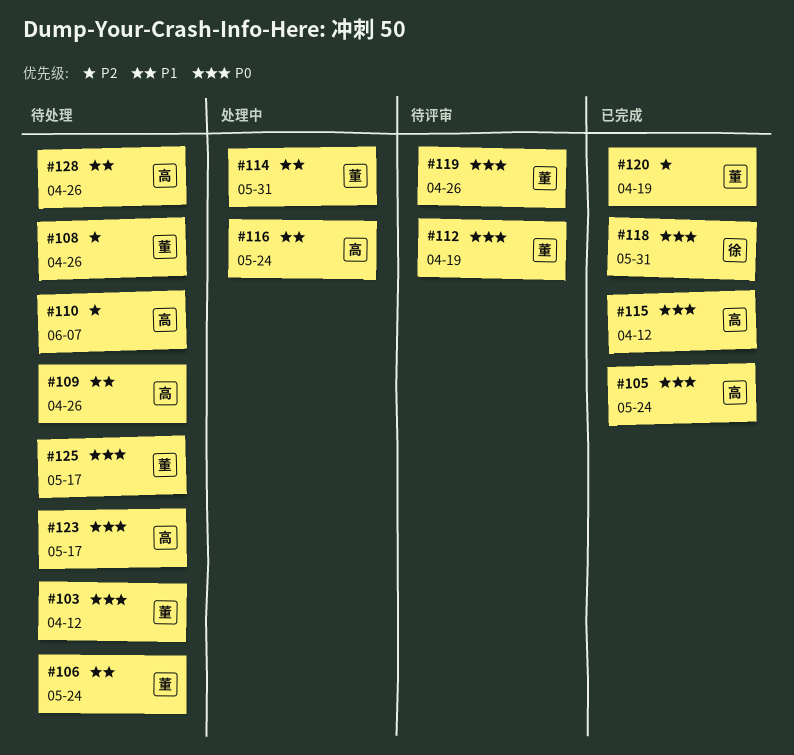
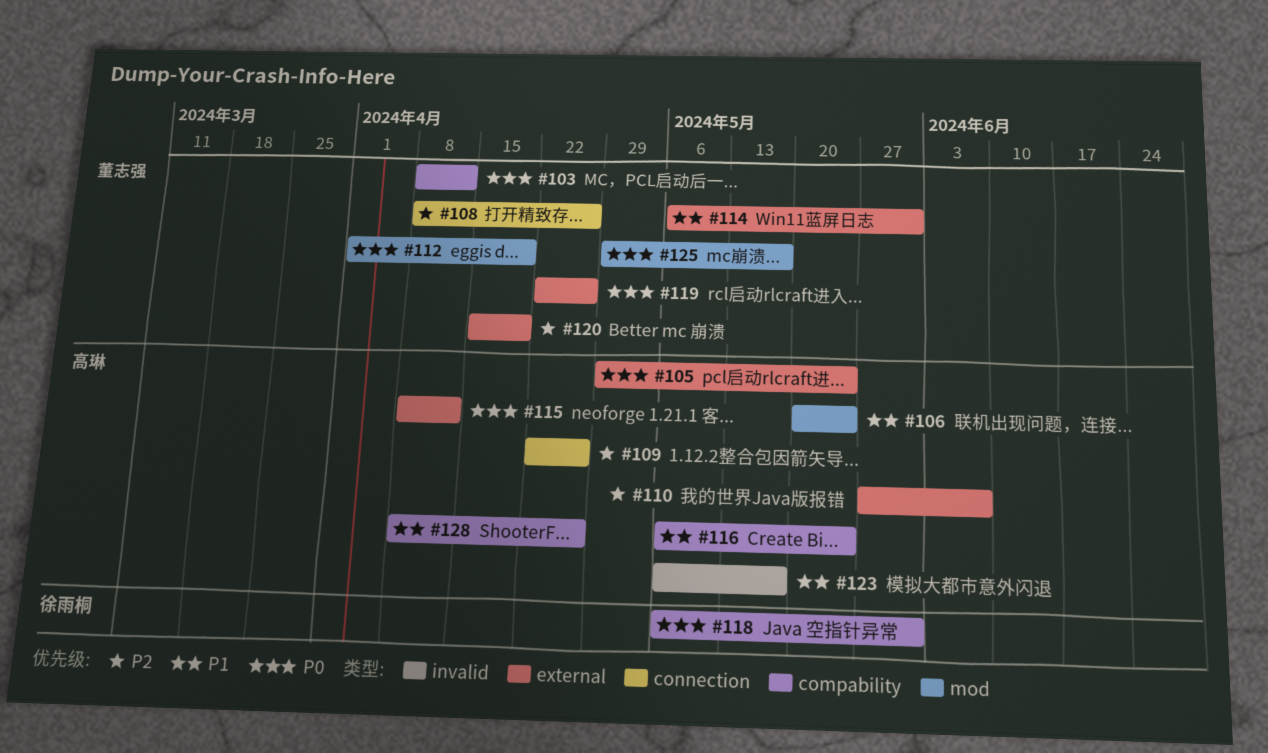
#106, owner: 董志强 -> 高琳
#109, priority: P1 -> P2
#123, priority: P0 -> P1

